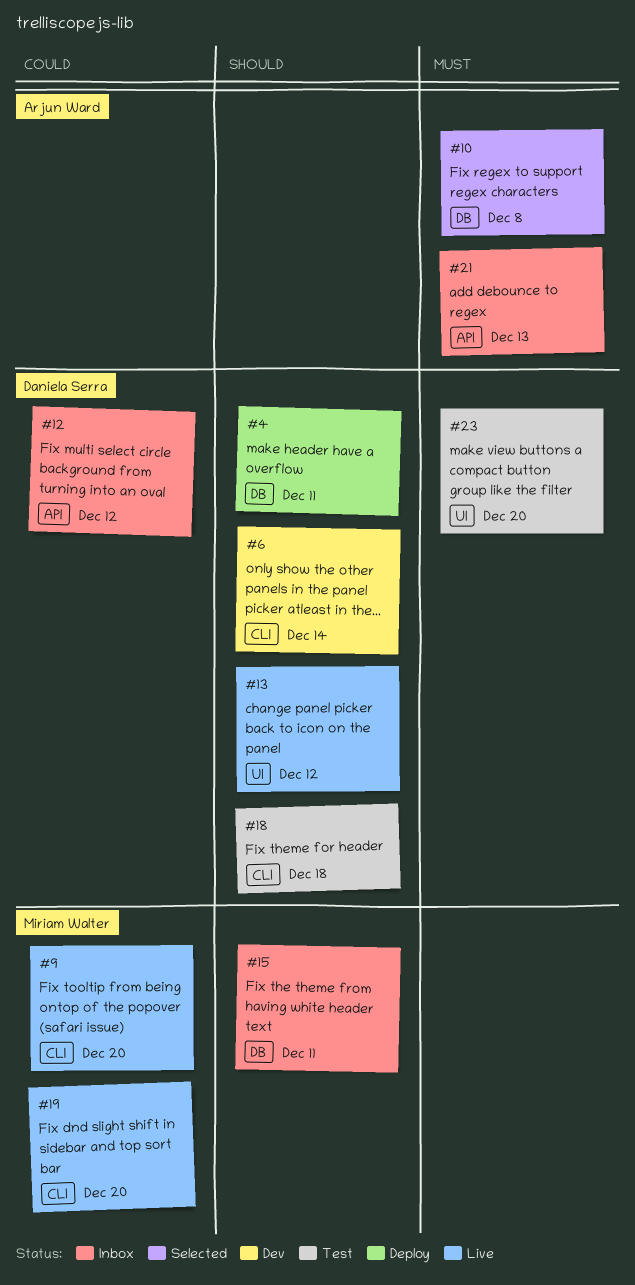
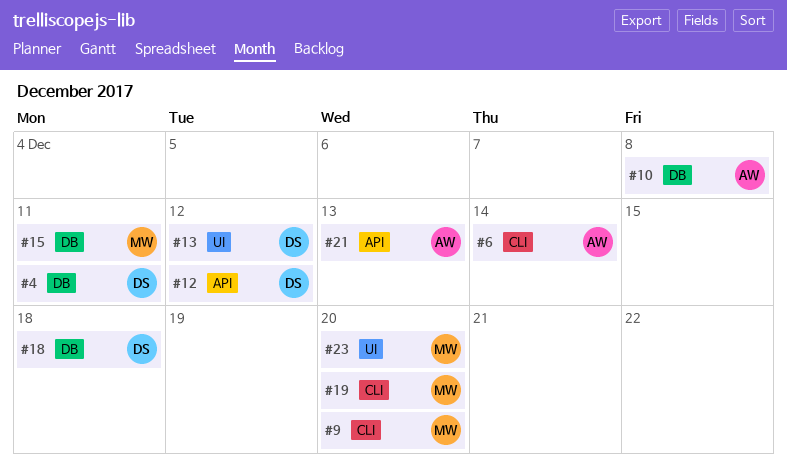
#6, owner: Daniela Serra -> Arjun Ward
#18, label: CLI -> DB
#23, owner: Daniela Serra -> Miriam Walter

